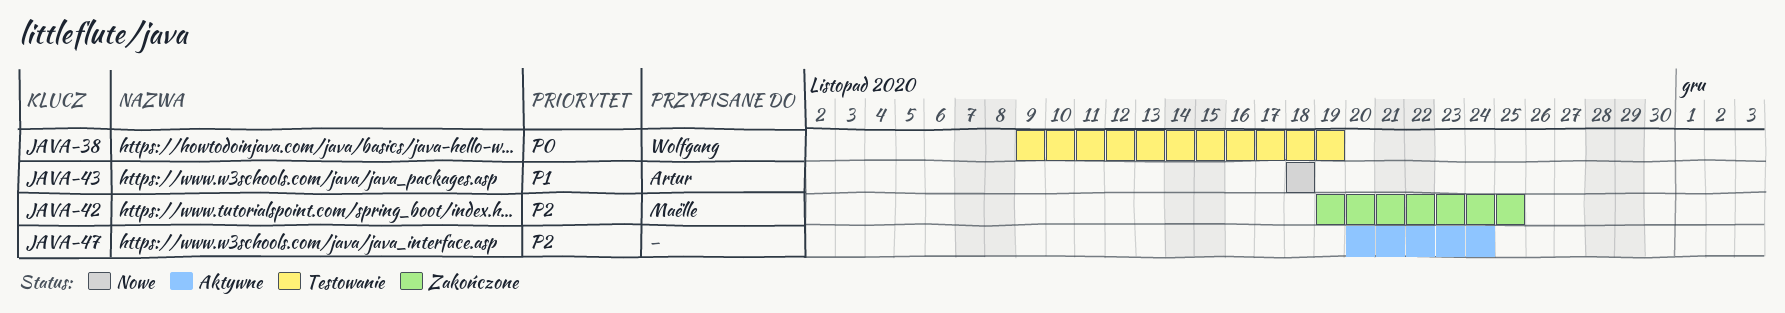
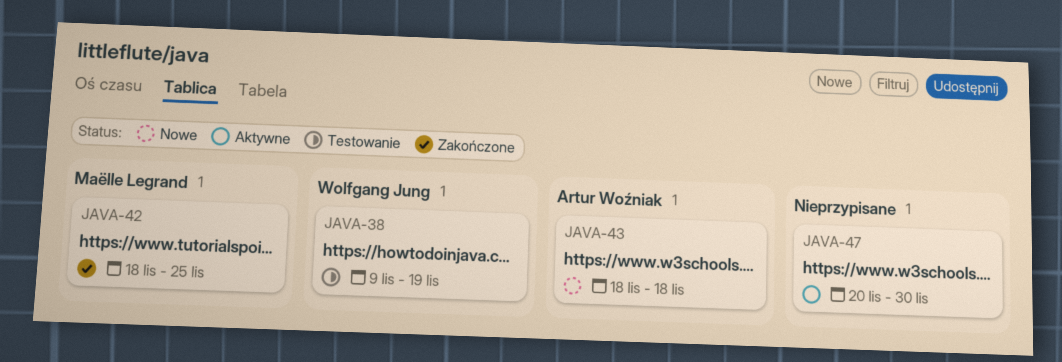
JAVA-42, start: Nov 19 -> Nov 18
JAVA-47, due: Nov 24 -> Nov 30

